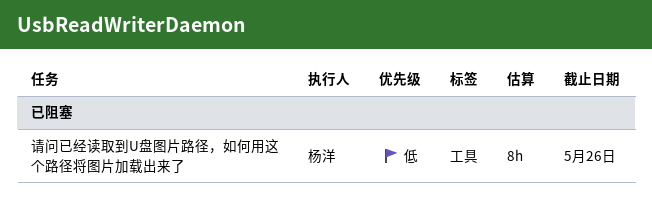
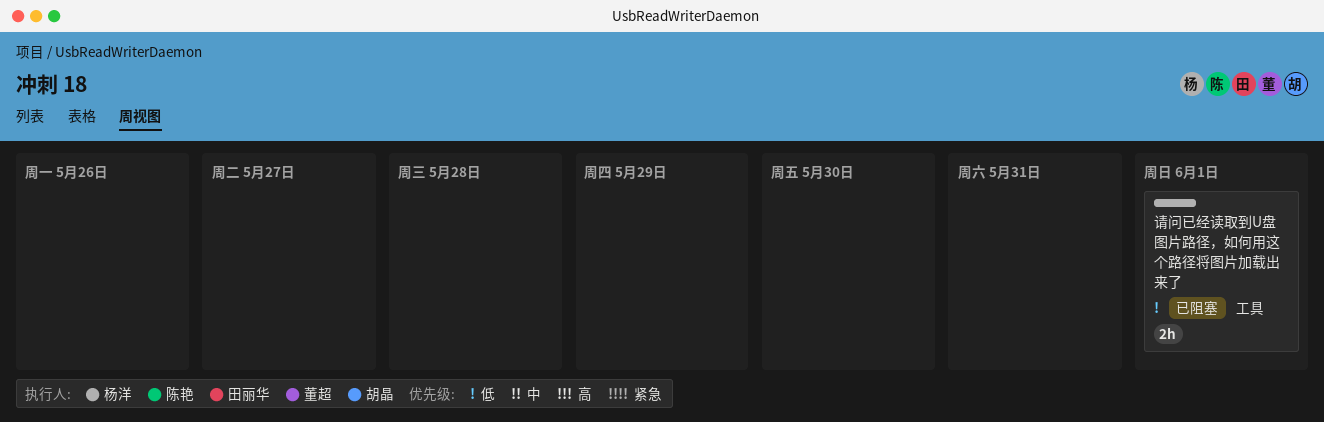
请问已经读取到U盘图片路径，如何用这个路径将图片加载出来了, estimate: 8h -> 2h
请问已经读取到U盘图片路径，如何用这个路径将图片加载出来了, due: May 26 -> Jun 1

